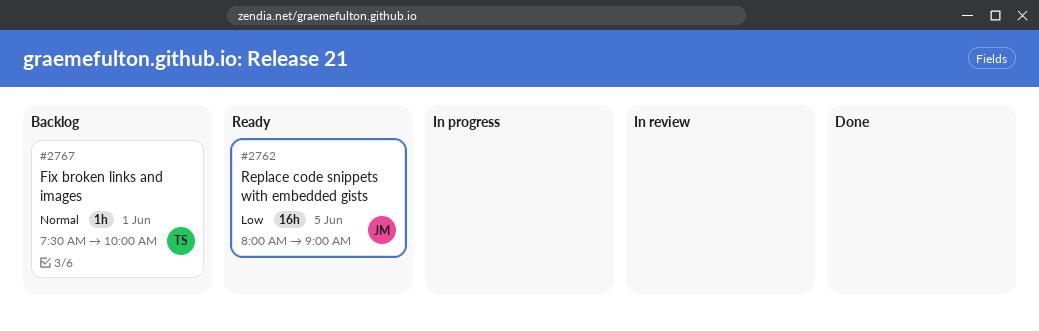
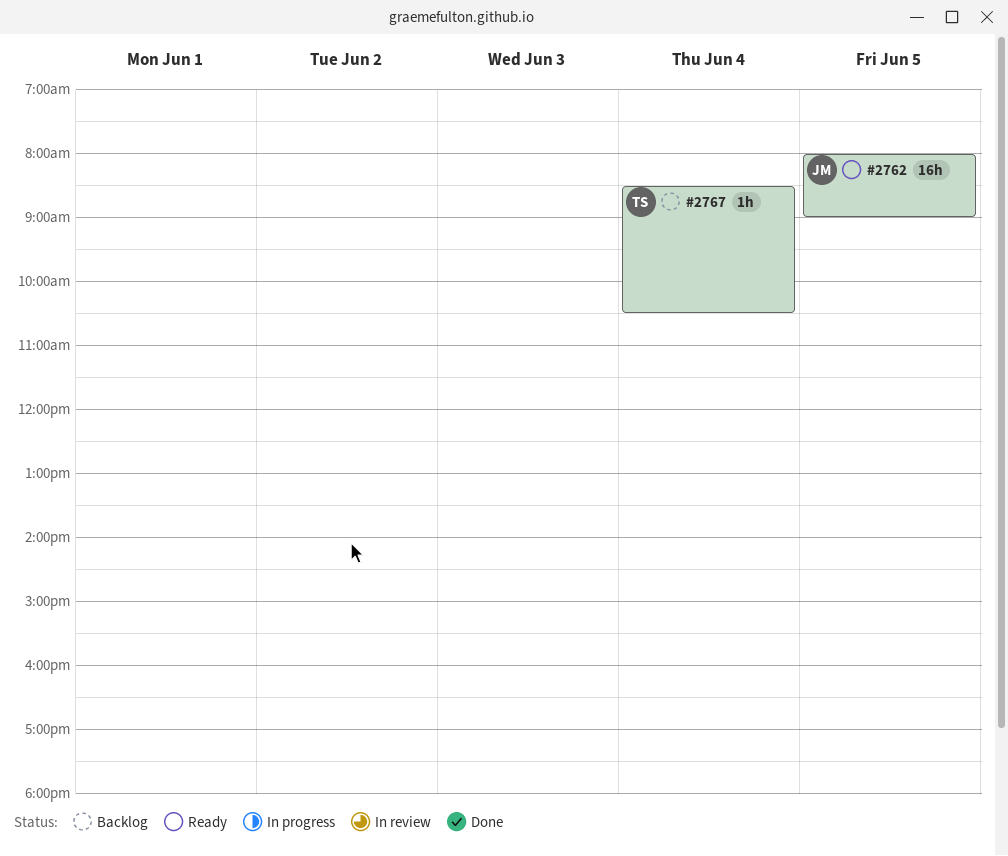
#2767, day: Jun 1 -> Jun 4
#2767, begins: 07:30 -> 08:30
#2767, ends: 10:00 -> 10:30

